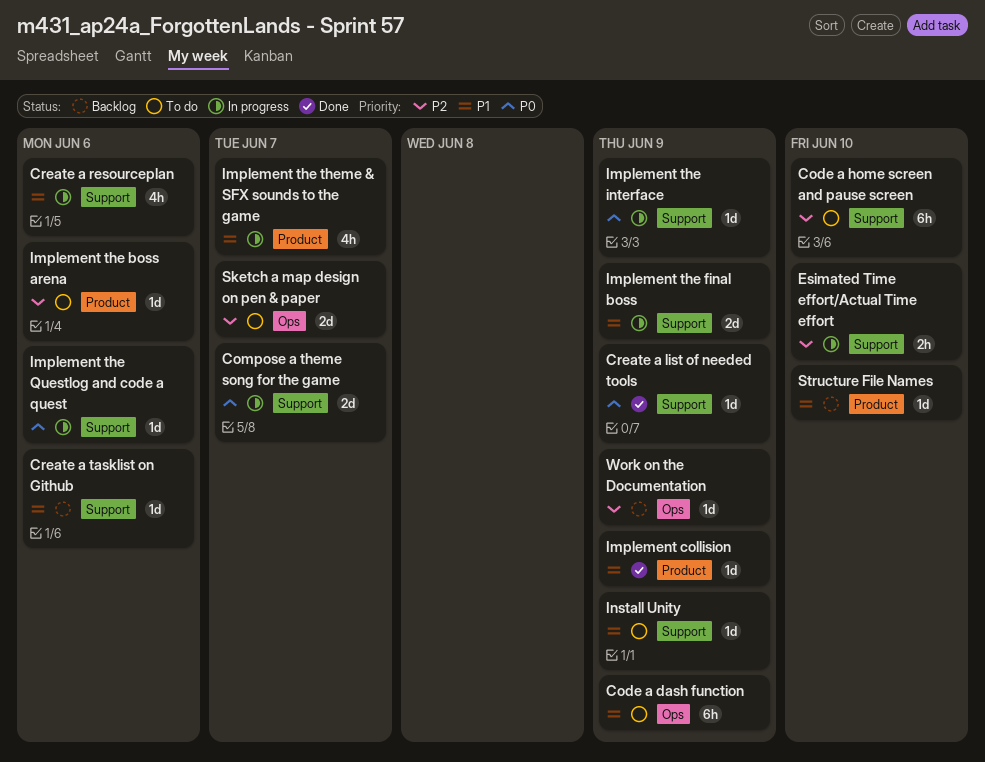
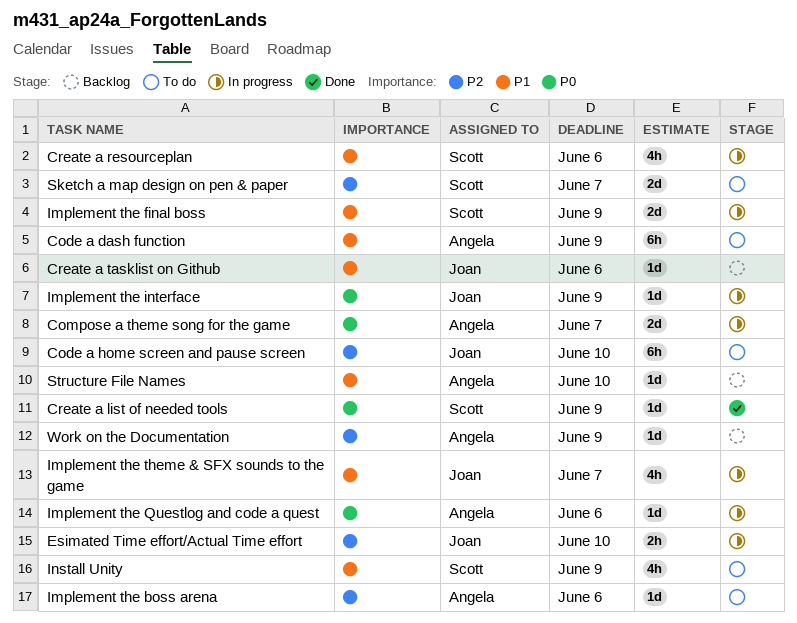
Implement collision: present -> none
Install Unity, estimate: 1d -> 4h

